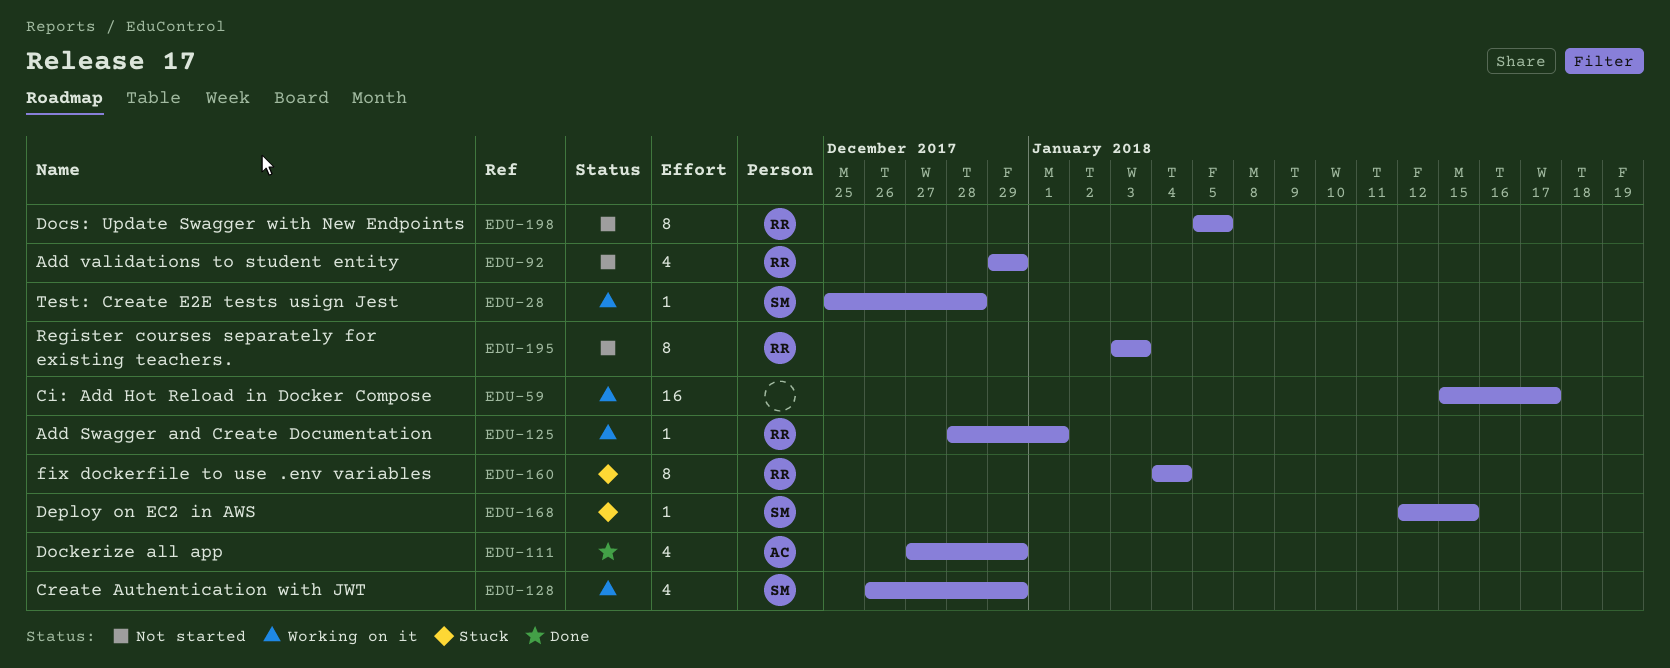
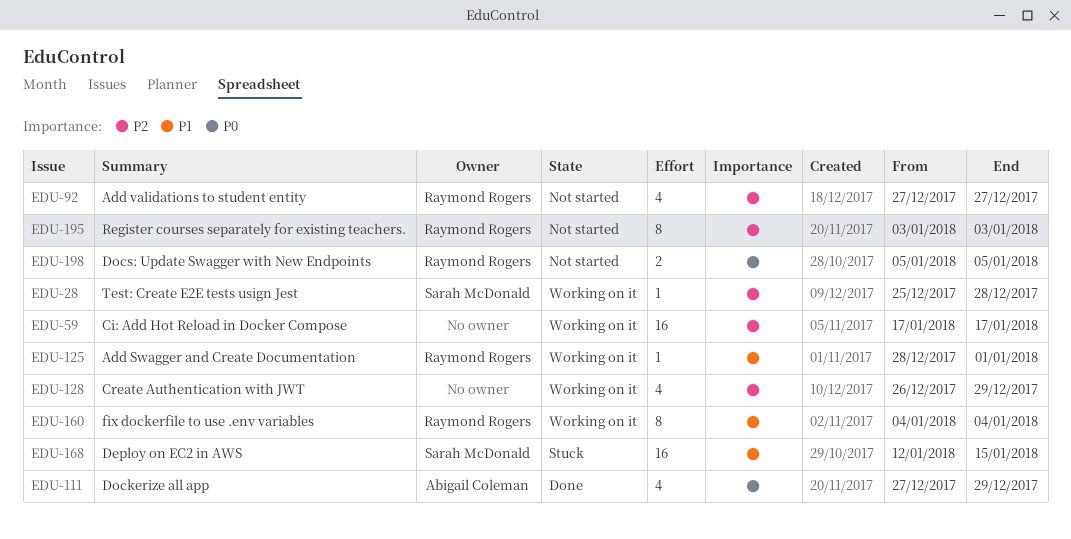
EDU-59, start: Jan 15 -> Jan 17
EDU-92, start: Dec 29 -> Dec 27
EDU-92, due: Dec 29 -> Dec 27
EDU-128, owner: Sarah McDonald -> none
EDU-160, status: Stuck -> Working on it
EDU-168, estimate: 1 -> 16
EDU-198, estimate: 8 -> 2

